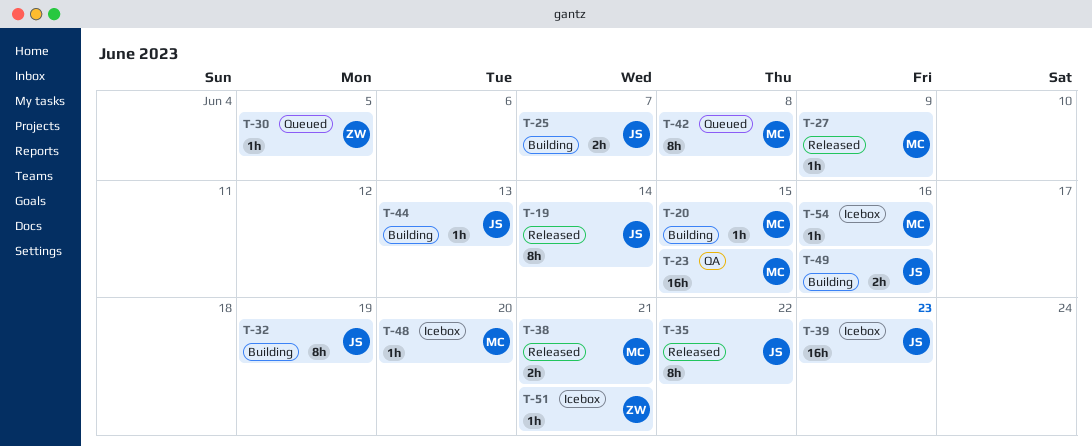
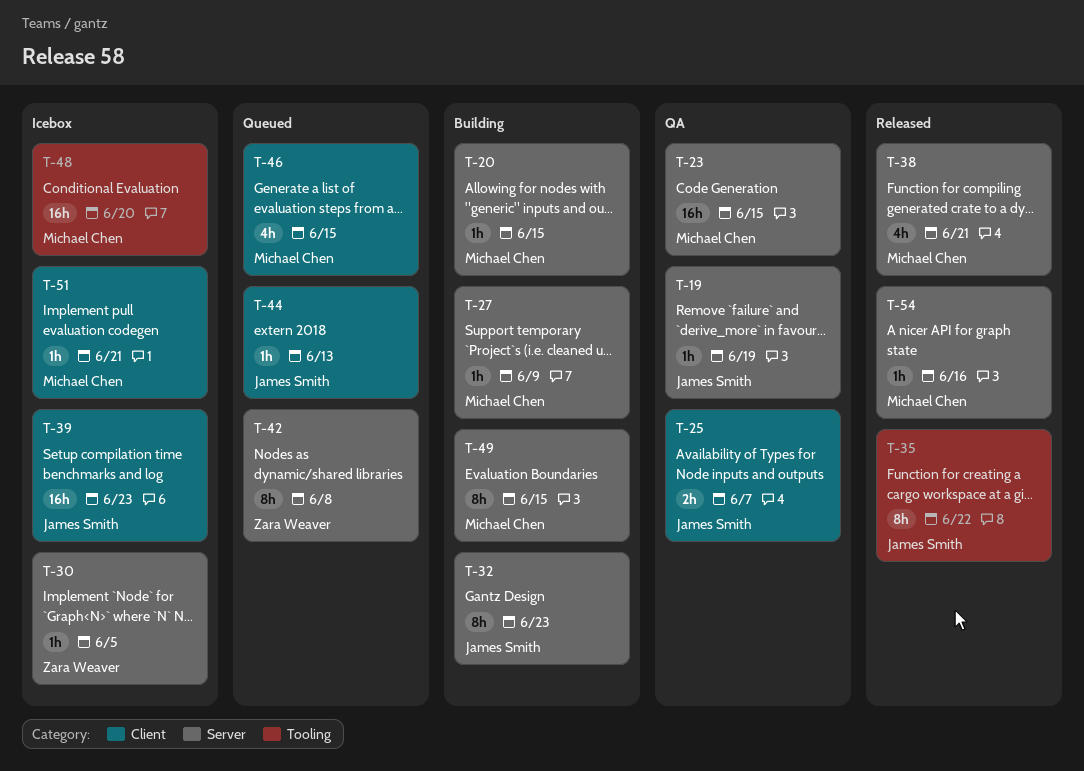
T-19, status: Released -> QA
T-19, estimate: 8h -> 1h
T-19, due: Jun 14 -> Jun 19
T-25, status: Building -> QA
T-27, status: Released -> Building
T-30, status: Queued -> Icebox
T-32, due: Jun 19 -> Jun 23
T-38, estimate: 2h -> 4h
T-42, owner: Michael Chen -> Zara Weaver
T-44, status: Building -> Queued
T-46: none -> present
T-48, estimate: 1h -> 16h
T-49, owner: James Smith -> Michael Chen
T-49, estimate: 2h -> 8h
T-49, due: Jun 16 -> Jun 15
T-51, owner: Zara Weaver -> Michael Chen
T-54, status: Icebox -> Released

